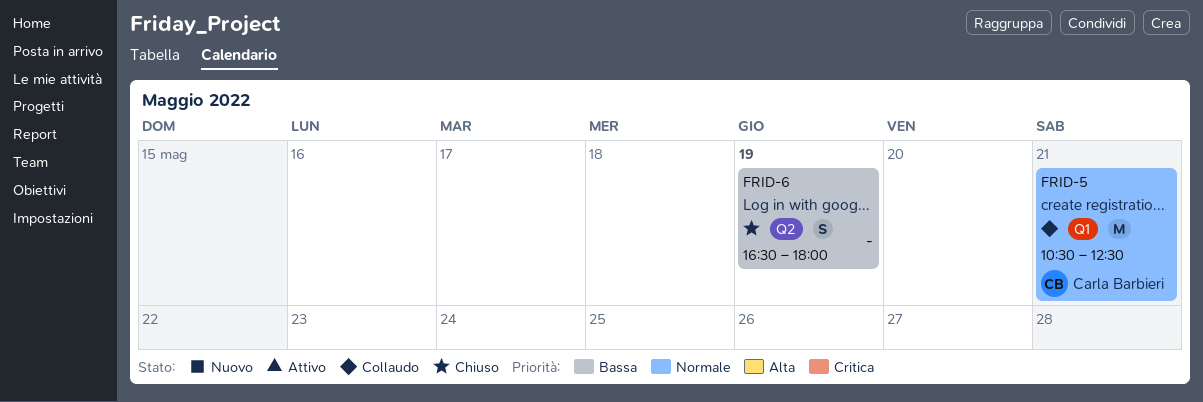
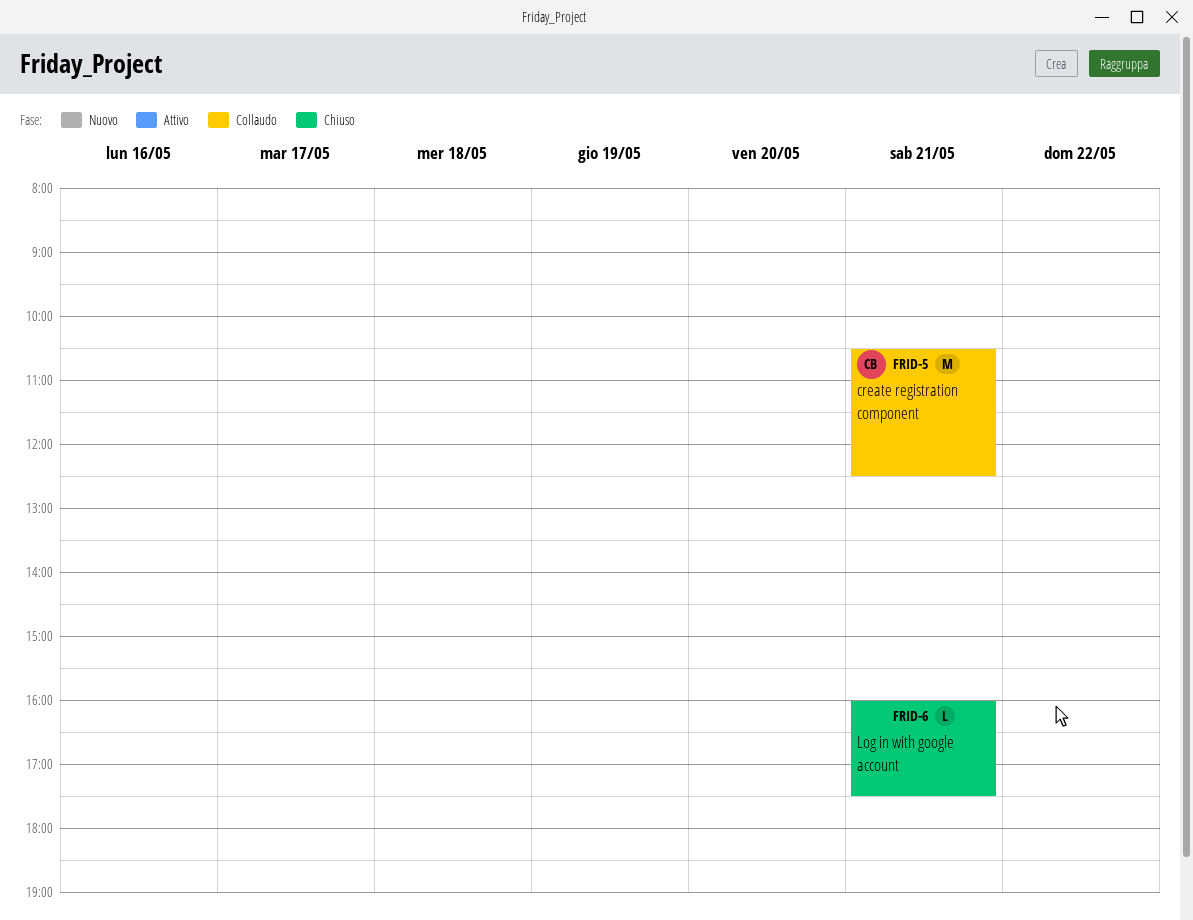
FRID-6, estimate: S -> L
FRID-6, day: May 19 -> May 21
FRID-6, begins: 16:30 -> 16:00
FRID-6, ends: 18:00 -> 17:30

